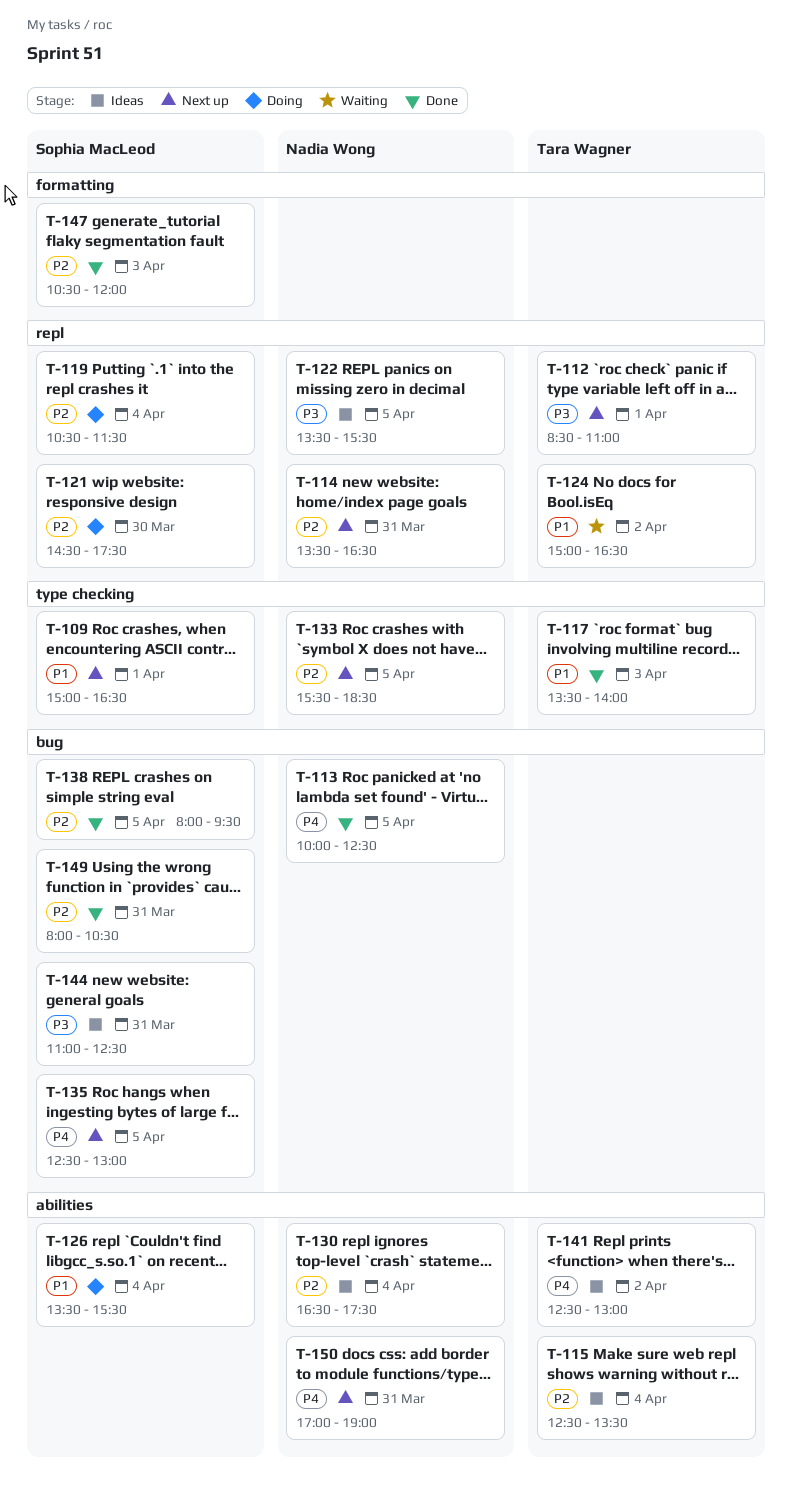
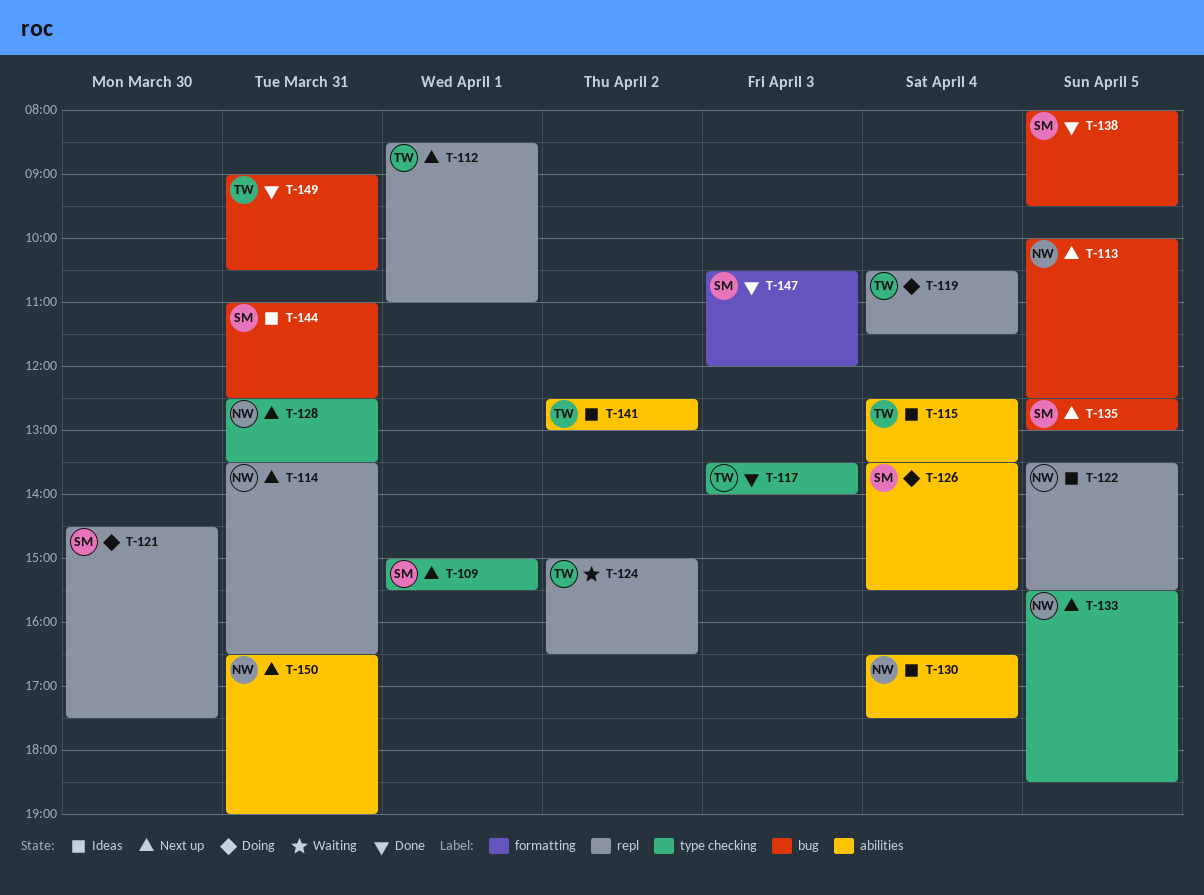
T-109, ends: 16:30 -> 15:30
T-113, status: Done -> Next up
T-119, owner: Sophia MacLeod -> Tara Wagner
T-128: none -> present
T-149, owner: Sophia MacLeod -> Tara Wagner
T-149, begins: 08:00 -> 09:00
T-150, begins: 17:00 -> 16:30

